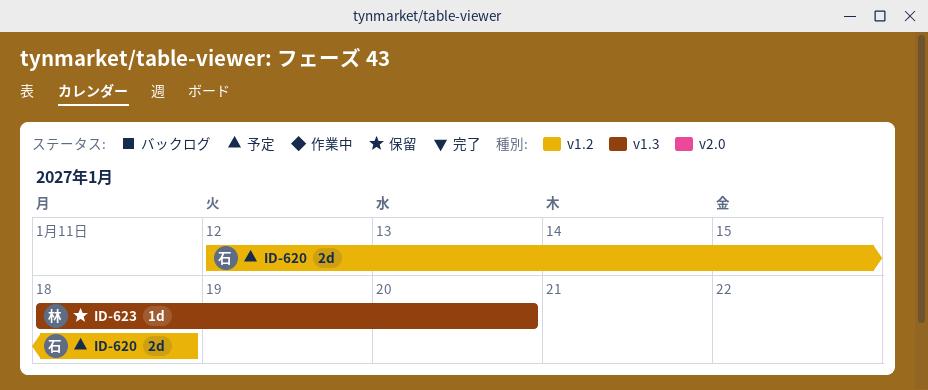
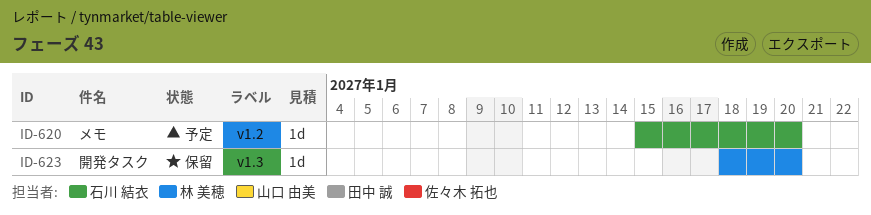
ID-620, estimate: 2d -> 1d
ID-620, start: Jan 12 -> Jan 15
ID-620, due: Jan 18 -> Jan 20

